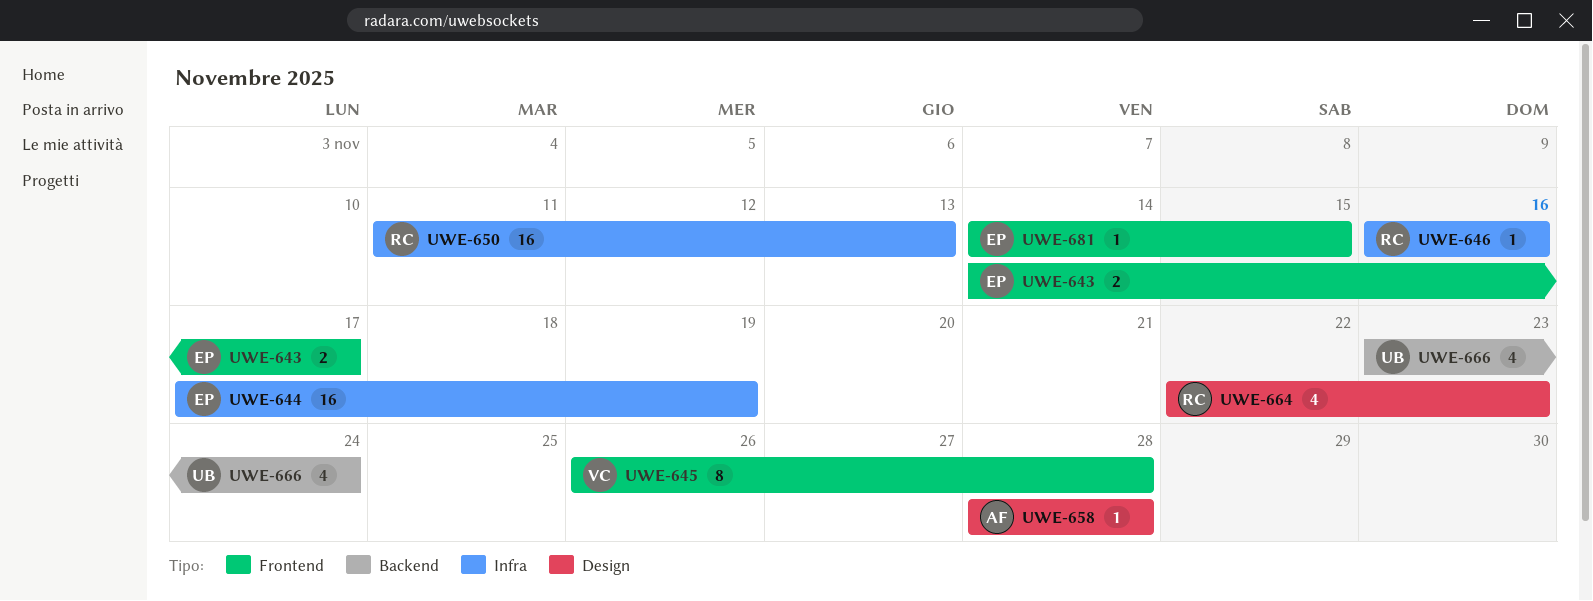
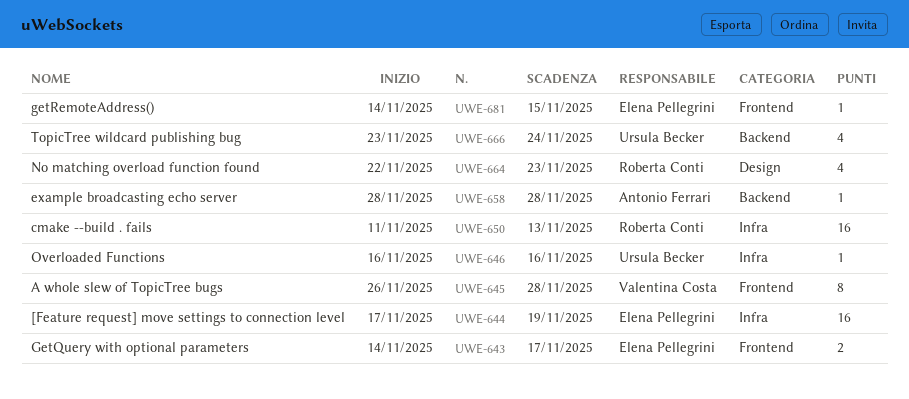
UWE-646, owner: Roberta Conti -> Ursula Becker
UWE-658, label: Design -> Backend

